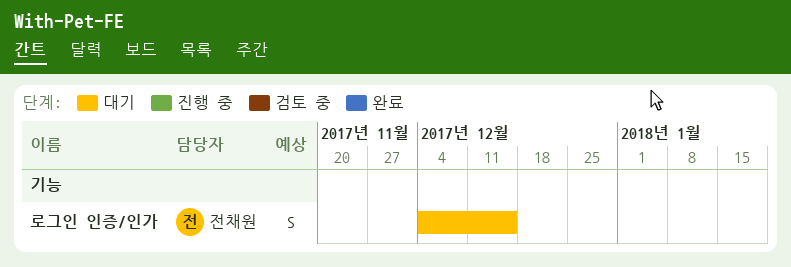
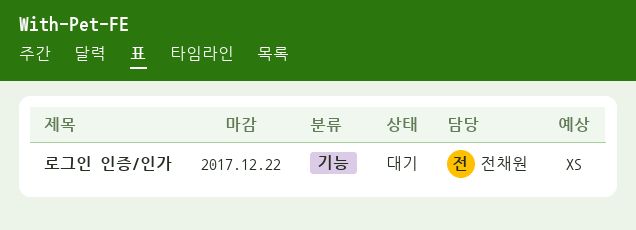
로그인 인증/인가, estimate: S -> XS
로그인 인증/인가, due: Dec 15 -> Dec 22

